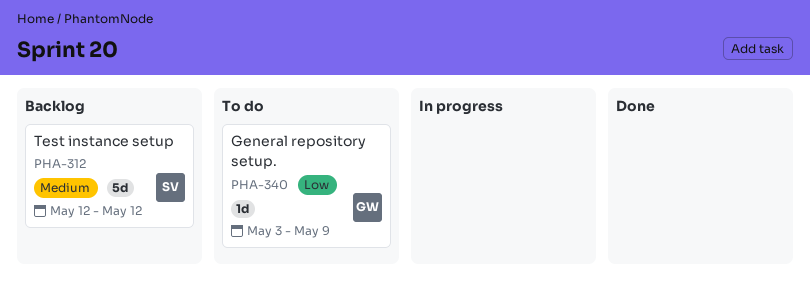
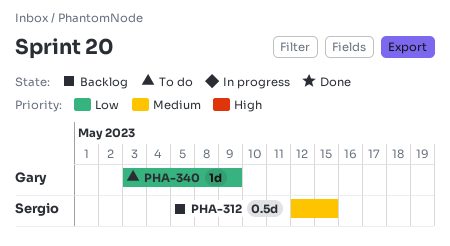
PHA-312, estimate: 5d -> 0.5d
PHA-312, due: May 12 -> May 15

